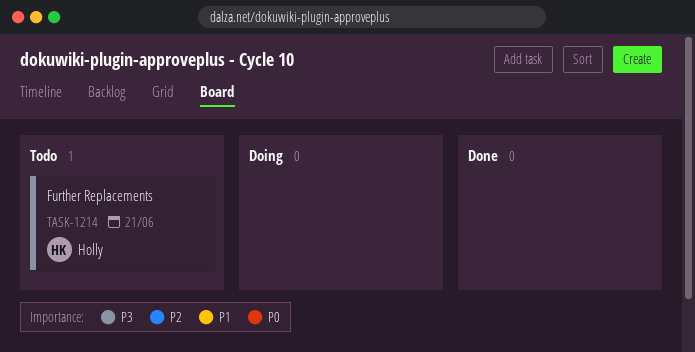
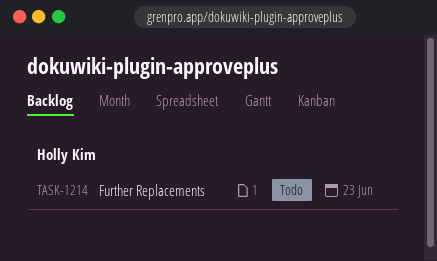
TASK-1214, due: Jun 21 -> Jun 23

